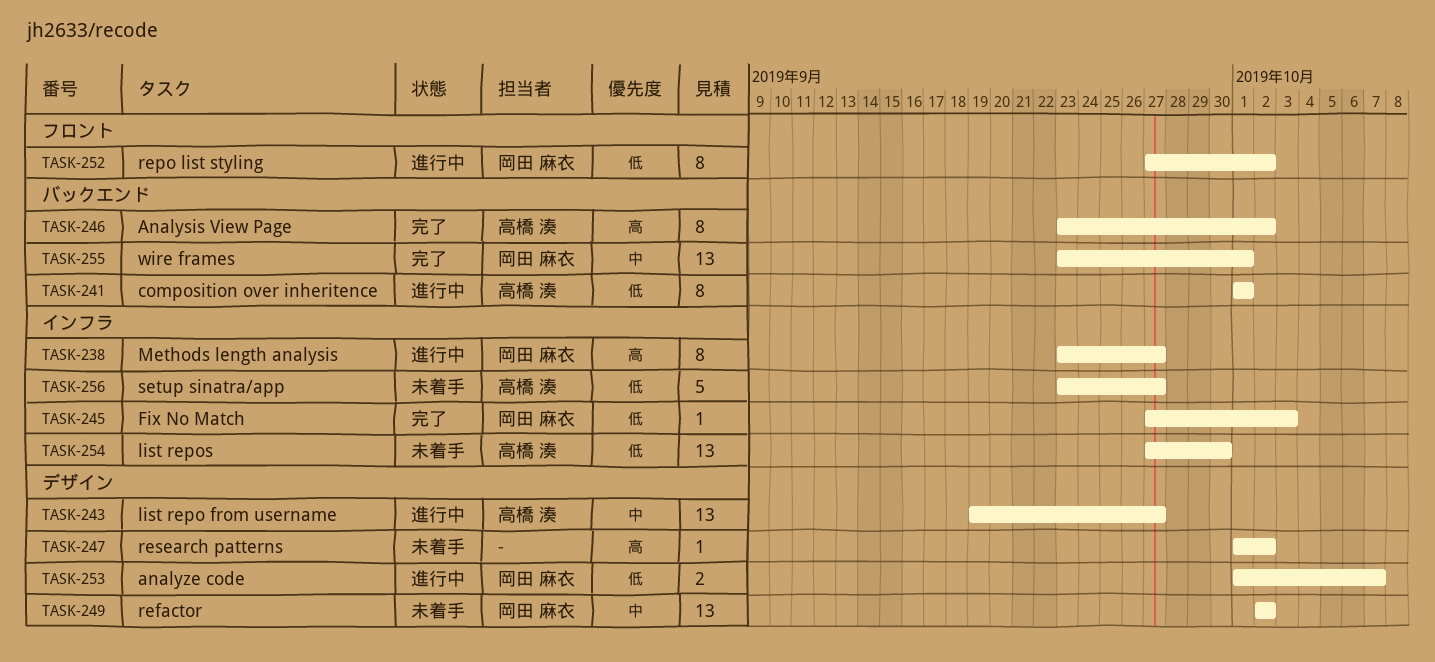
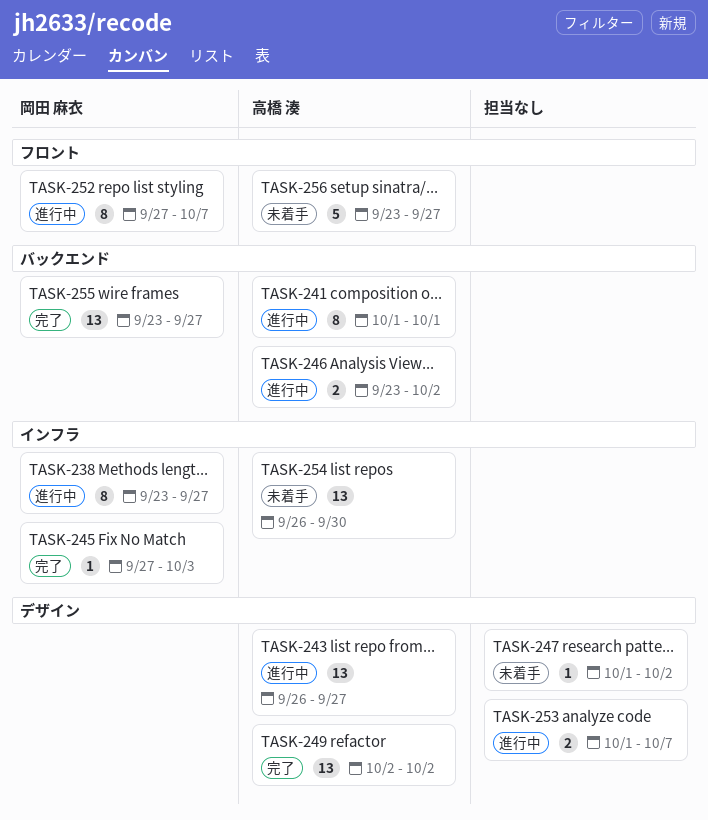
TASK-243, start: Sep 19 -> Sep 26
TASK-246, status: 完了 -> 進行中
TASK-246, estimate: 8 -> 2
TASK-249, status: 未着手 -> 完了
TASK-249, owner: 岡田 麻衣 -> 高橋 湊
TASK-252, due: Oct 2 -> Oct 7
TASK-253, owner: 岡田 麻衣 -> none
TASK-254, start: Sep 27 -> Sep 26
TASK-255, due: Oct 1 -> Sep 27
TASK-256, label: インフラ -> フロント

